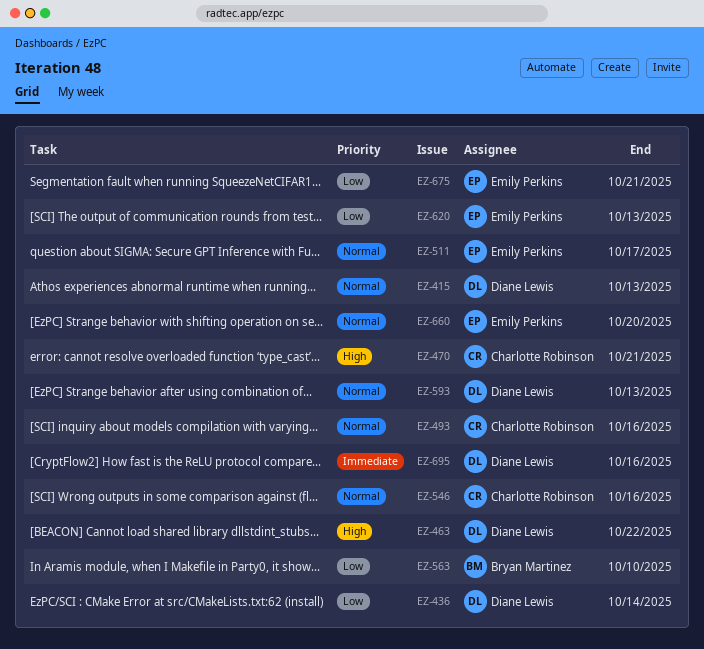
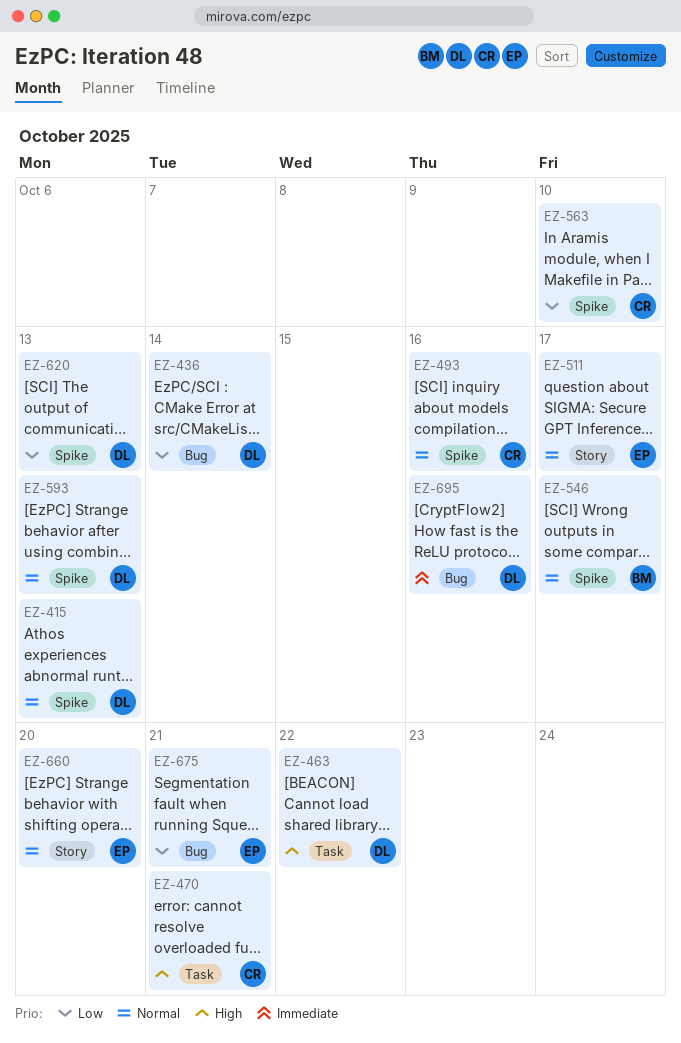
EZ-546, owner: Charlotte Robinson -> Bryan Martinez
EZ-546, due: Oct 16 -> Oct 17
EZ-563, owner: Bryan Martinez -> Charlotte Robinson
EZ-620, owner: Emily Perkins -> Diane Lewis

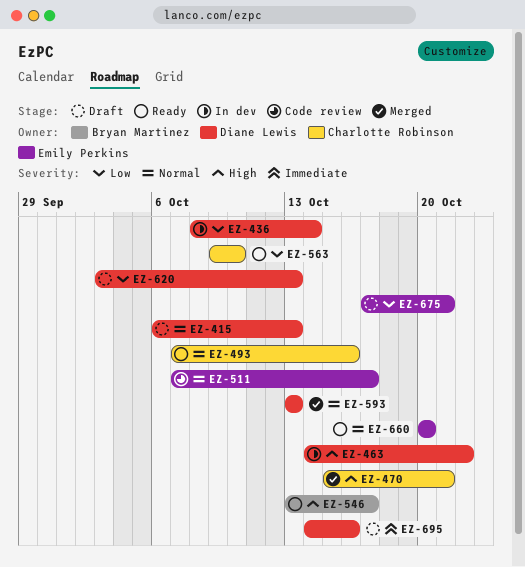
EZ-546, priority: Normal -> High

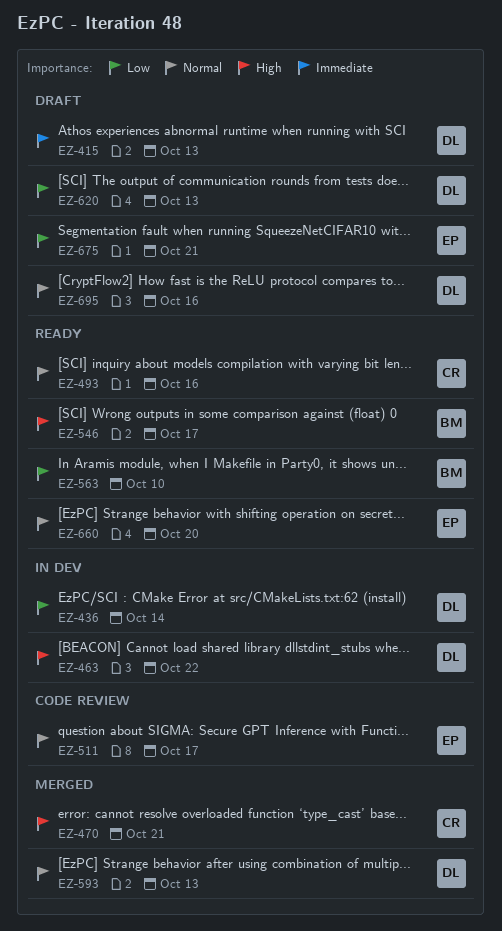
EZ-415, priority: Normal -> Immediate
EZ-563, owner: Charlotte Robinson -> Bryan Martinez
EZ-695, priority: Immediate -> Normal

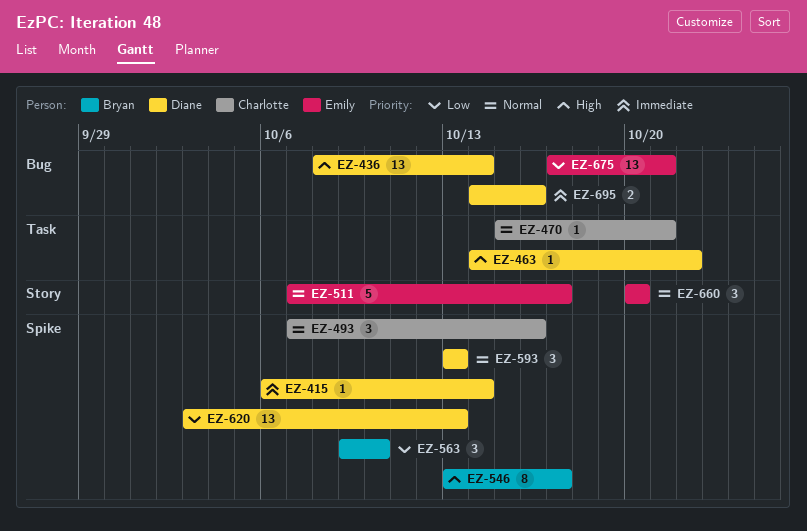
EZ-415, due: Oct 13 -> Oct 14
EZ-436, priority: Low -> High
EZ-470, priority: High -> Normal
EZ-695, priority: Normal -> Immediate

